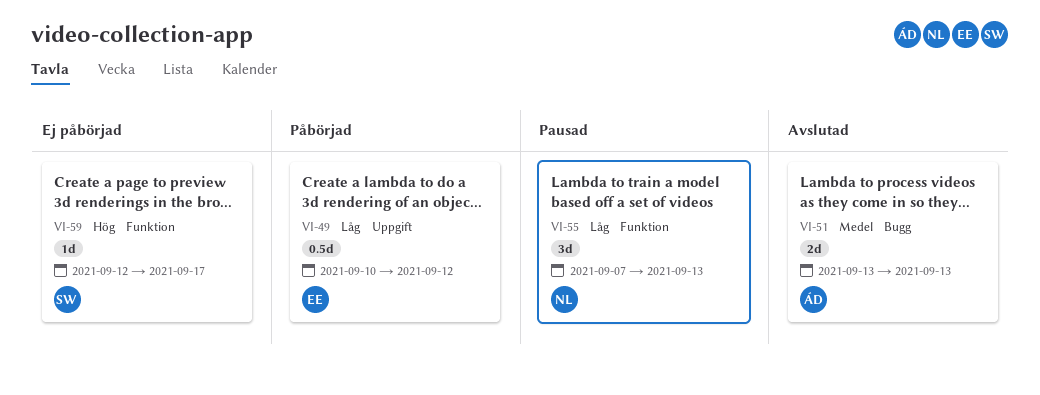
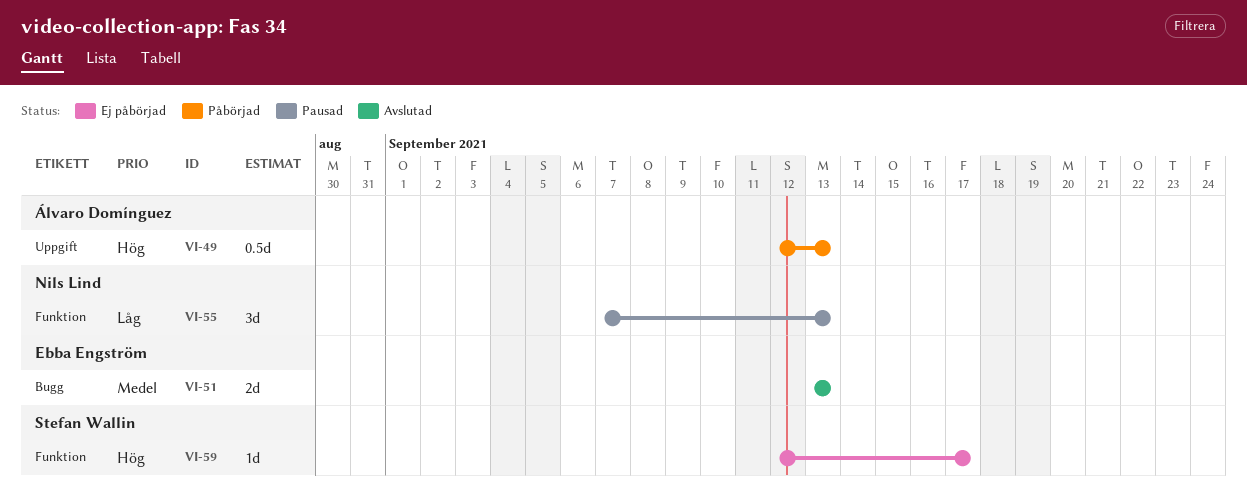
VI-49, owner: Ebba Engström -> Álvaro Domínguez
VI-49, priority: Låg -> Hög
VI-49, start: Sep 10 -> Sep 12
VI-49, due: Sep 12 -> Sep 13
VI-51, owner: Álvaro Domínguez -> Ebba Engström

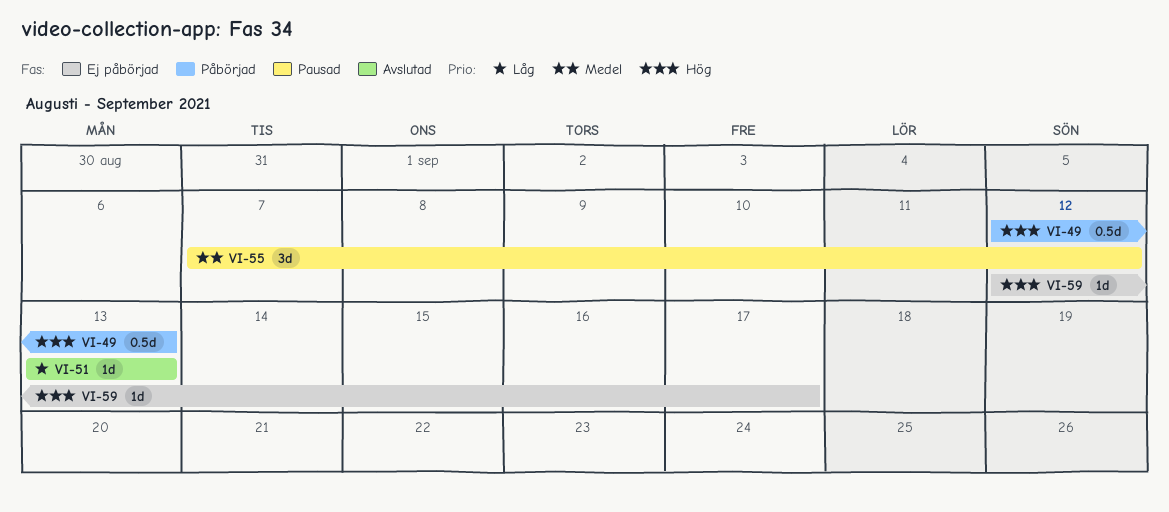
VI-51, priority: Medel -> Låg
VI-51, estimate: 2d -> 1d
VI-55, priority: Låg -> Medel
VI-55, due: Sep 13 -> Sep 12

